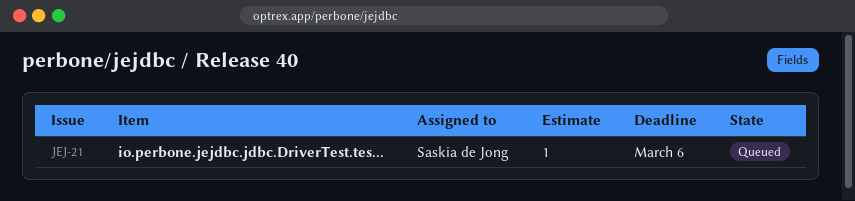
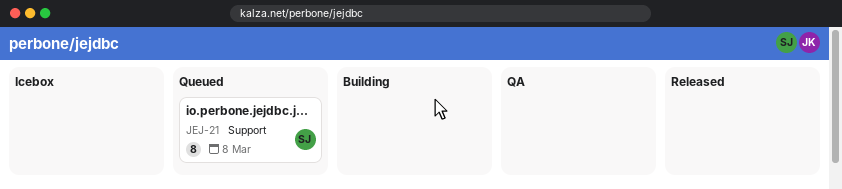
JEJ-21, estimate: 1 -> 8
JEJ-21, due: Mar 6 -> Mar 8

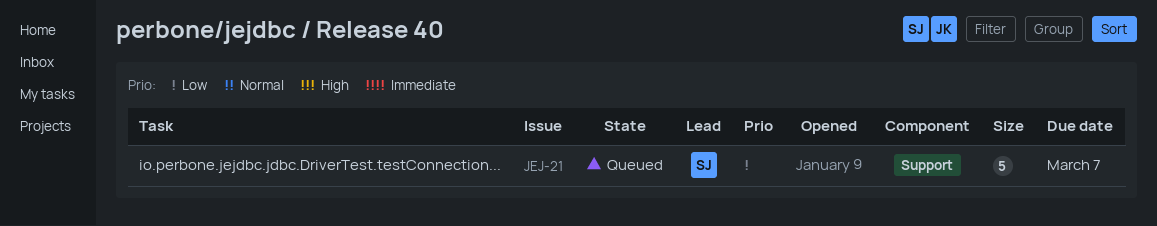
JEJ-21, estimate: 8 -> 5
JEJ-21, due: Mar 8 -> Mar 7

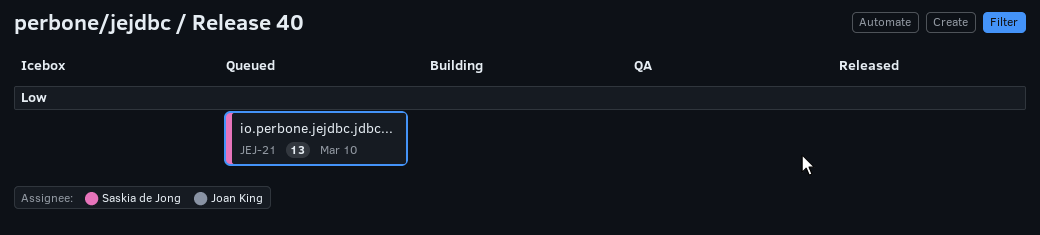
JEJ-21, estimate: 5 -> 13
JEJ-21, due: Mar 7 -> Mar 10

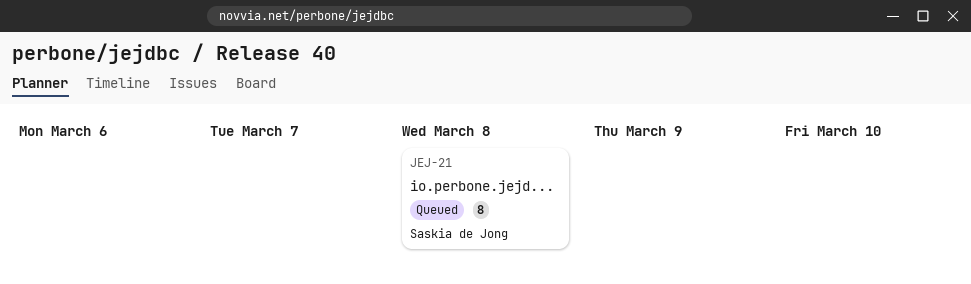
JEJ-21, estimate: 13 -> 8
JEJ-21, due: Mar 10 -> Mar 8

